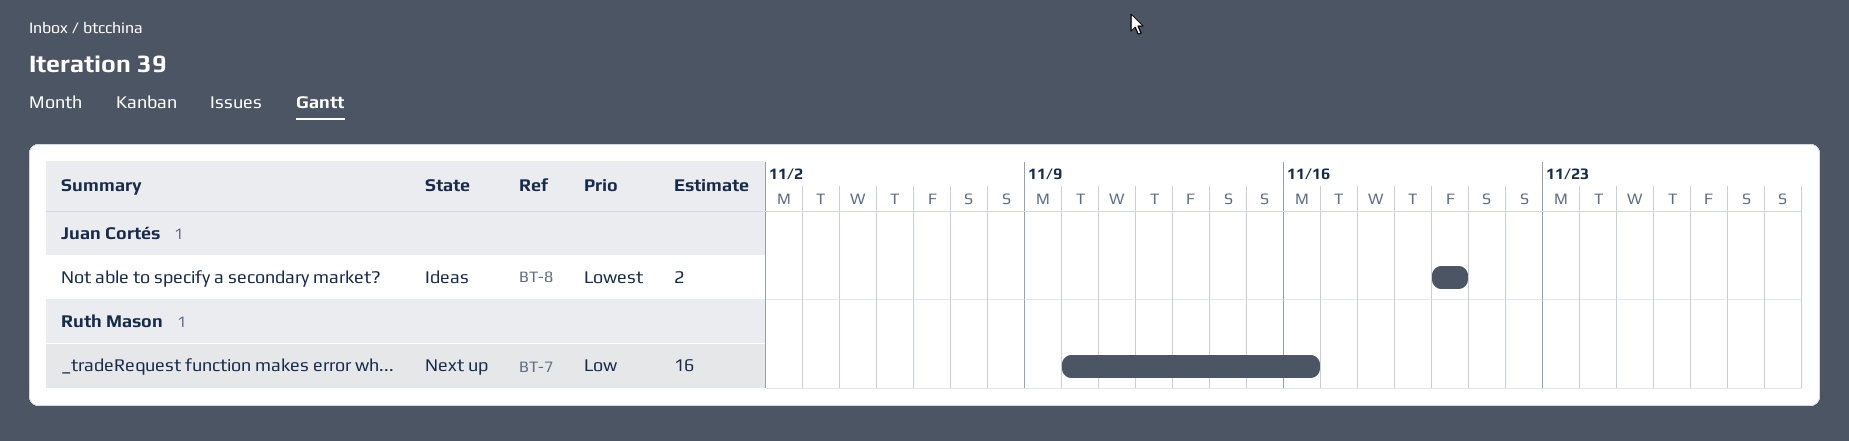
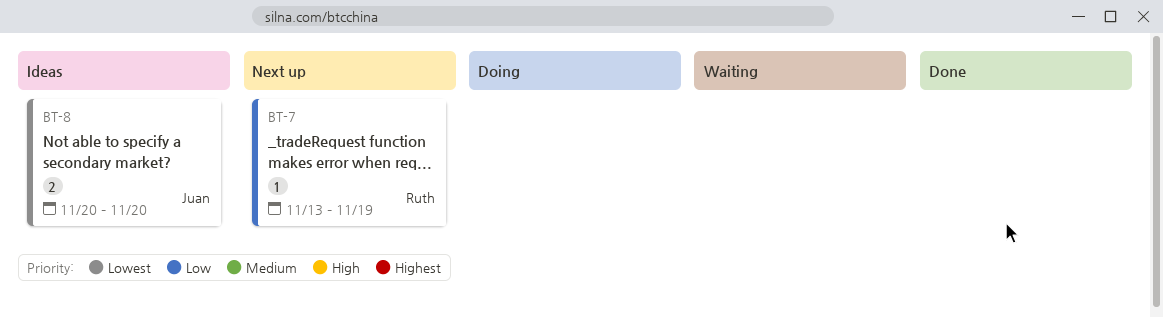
BT-7, estimate: 16 -> 1
BT-7, start: Nov 10 -> Nov 13
BT-7, due: Nov 16 -> Nov 19

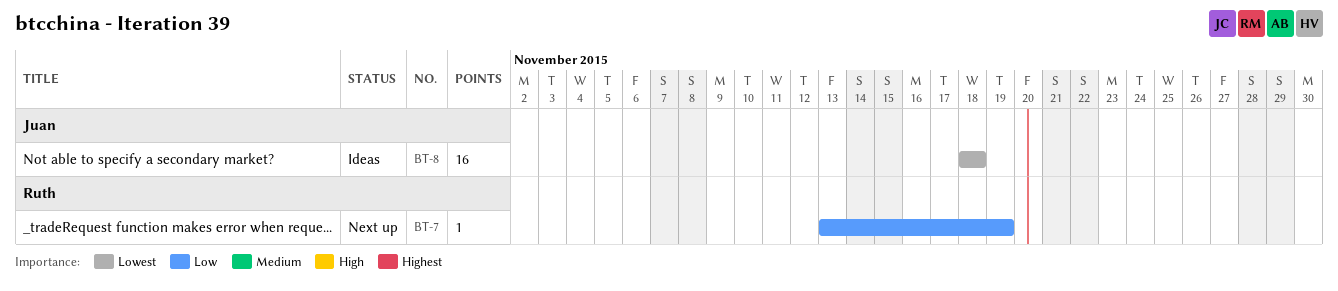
BT-8, estimate: 2 -> 16
BT-8, start: Nov 20 -> Nov 18
BT-8, due: Nov 20 -> Nov 18

